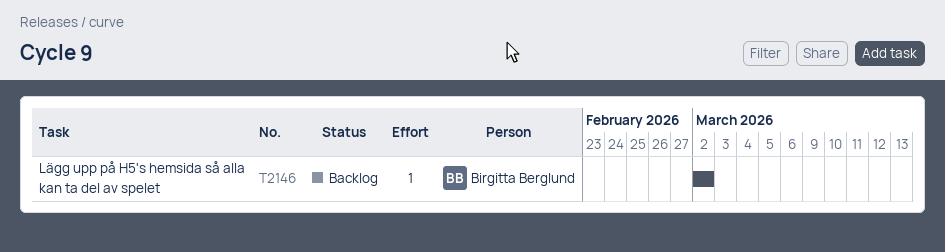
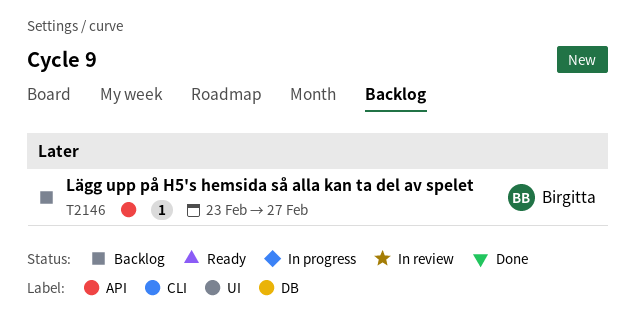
T2146, start: Mar 2 -> Feb 23
T2146, due: Mar 2 -> Feb 27

